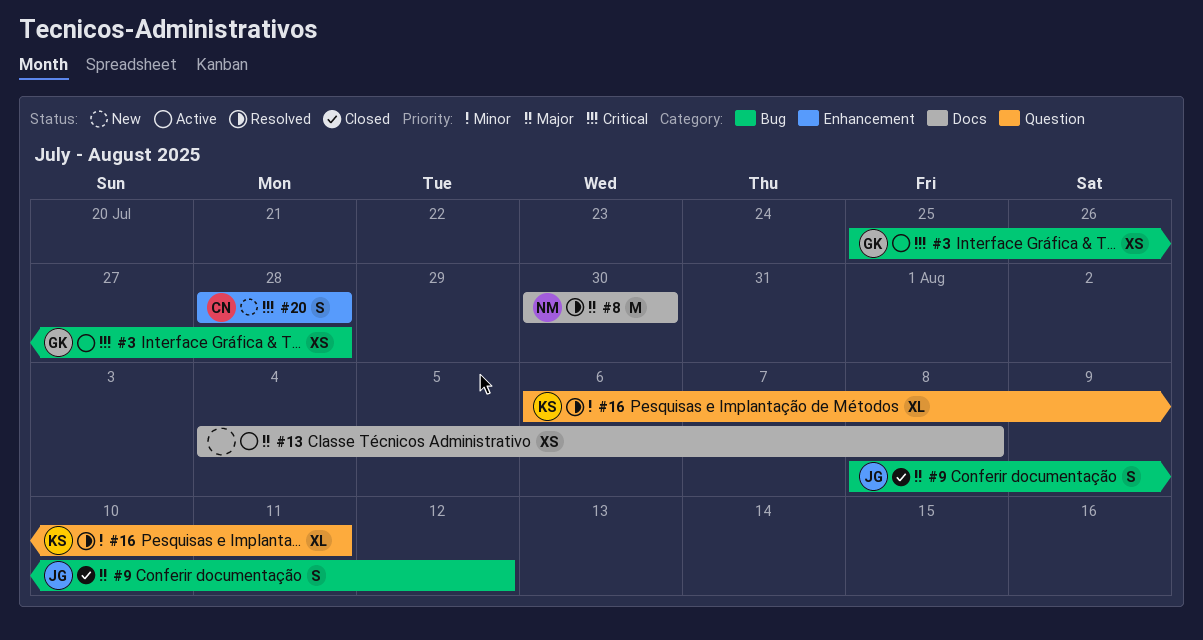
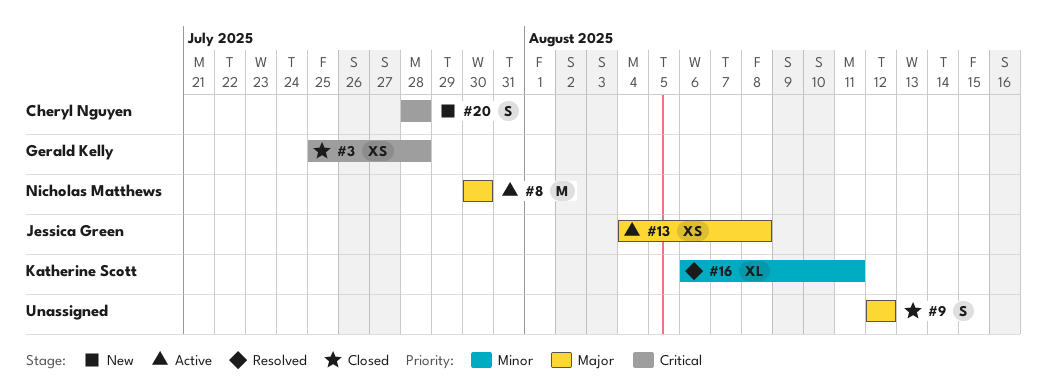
#3, status: Active -> Closed
#8, status: Resolved -> Active
#9, owner: Jessica Green -> none
#9, start: Aug 8 -> Aug 12
#13, owner: none -> Jessica Green

